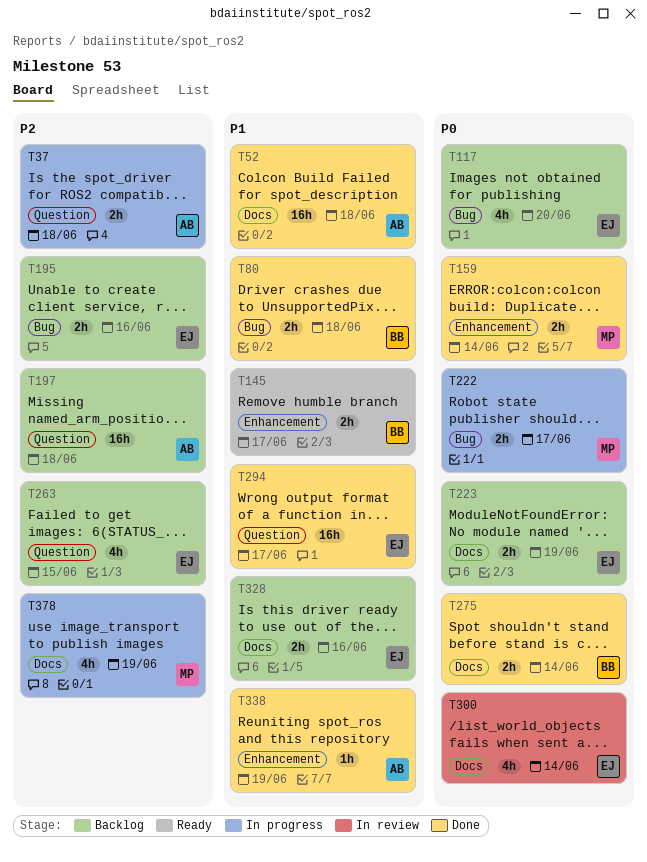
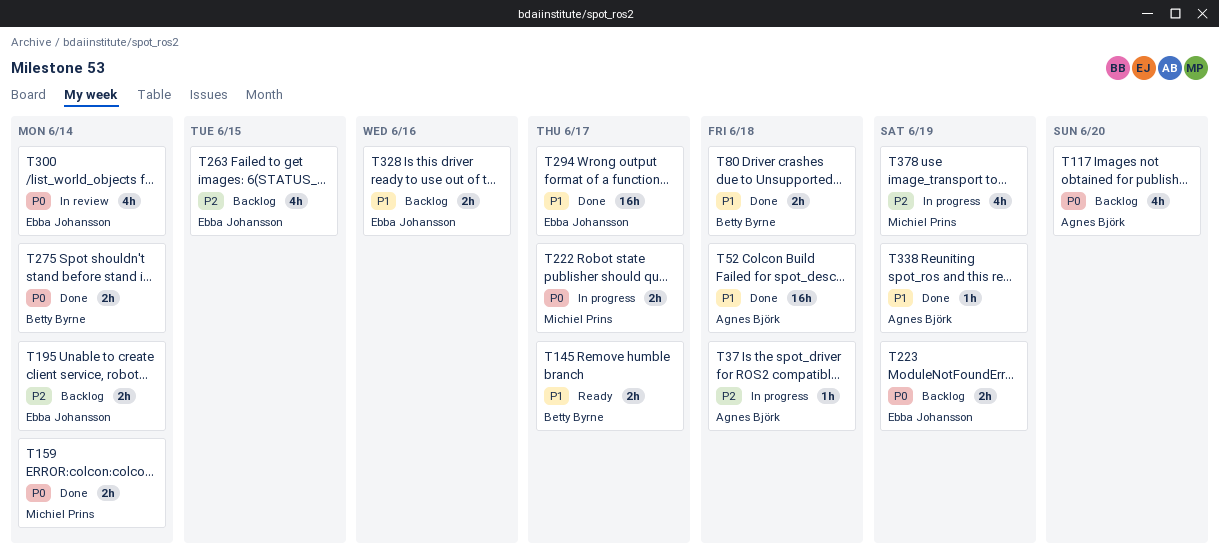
T37, estimate: 2h -> 1h
T117, owner: Ebba Johansson -> Agnes Björk
T195, due: Jun 16 -> Jun 14
T197: present -> none

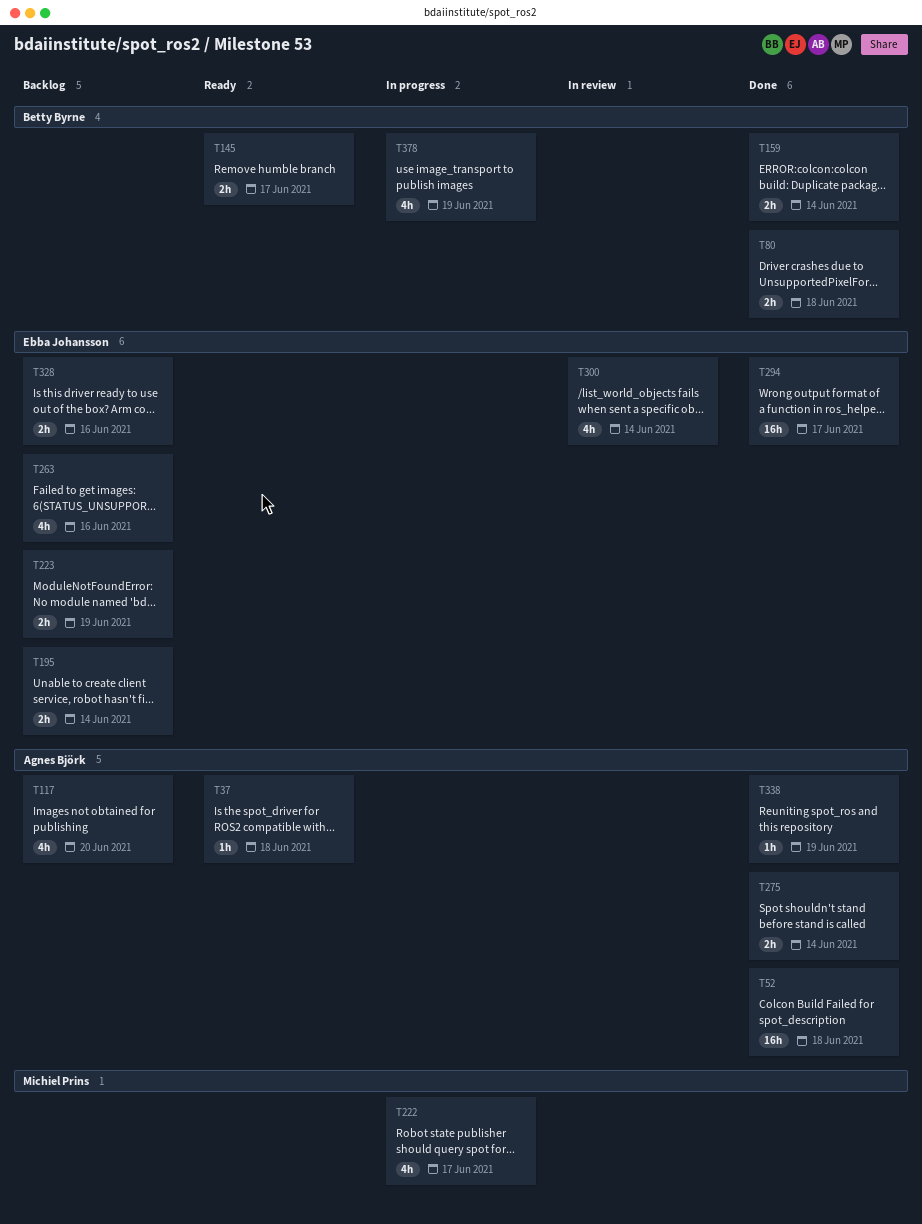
T37, status: In progress -> Ready
T159, owner: Michiel Prins -> Betty Byrne
T222, estimate: 2h -> 4h
T263, due: Jun 15 -> Jun 16
T275, owner: Betty Byrne -> Agnes Björk
T378, owner: Michiel Prins -> Betty Byrne

